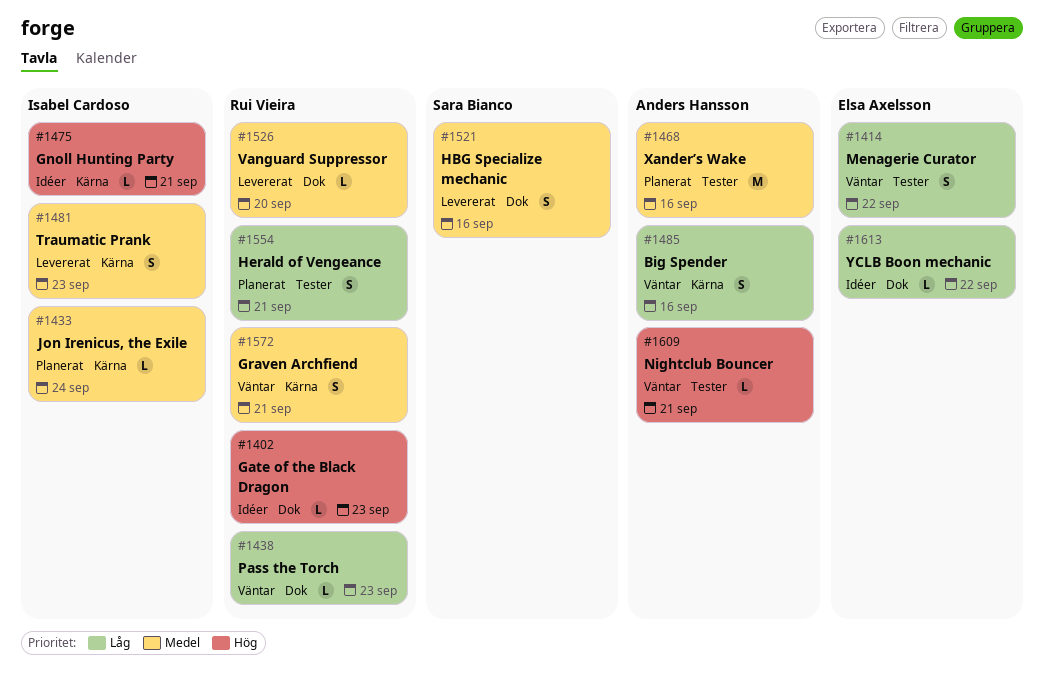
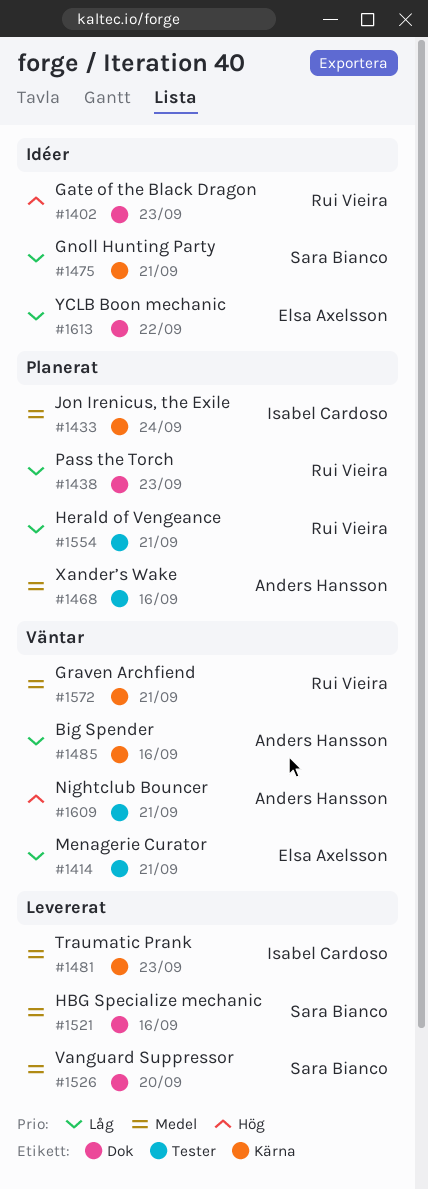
#1414, due: Sep 22 -> Sep 21
#1438, status: Väntar -> Planerat
#1475, owner: Isabel Cardoso -> Sara Bianco
#1475, priority: Hög -> Låg
#1526, owner: Rui Vieira -> Sara Bianco

